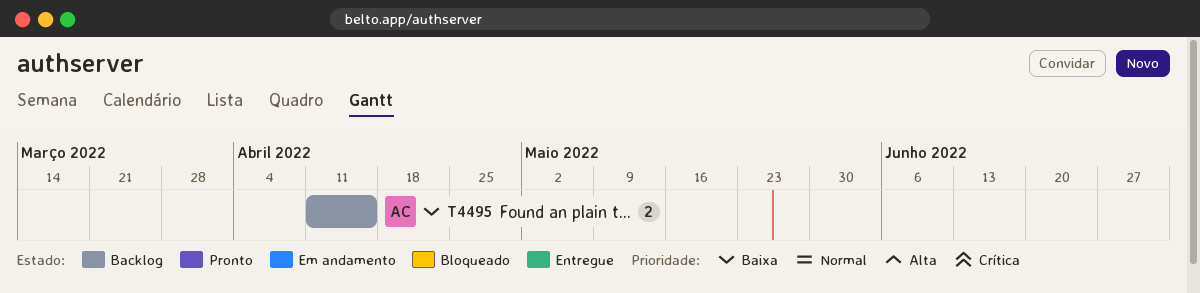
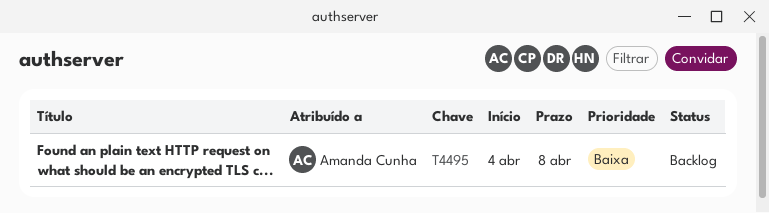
T4495, start: Apr 11 -> Apr 4
T4495, due: Apr 15 -> Apr 8

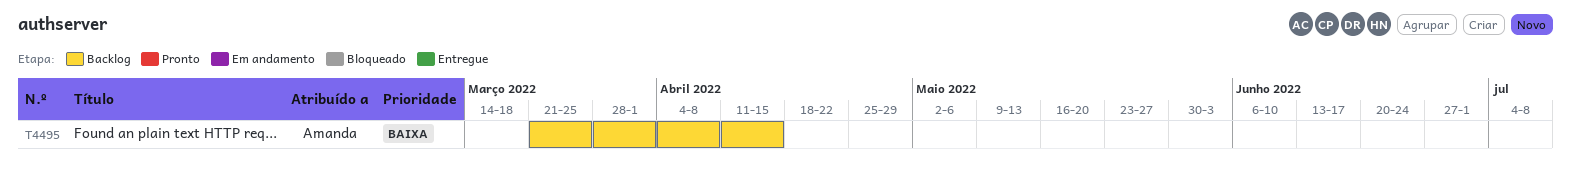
T4495, start: Apr 4 -> Mar 21
T4495, due: Apr 8 -> Apr 15

